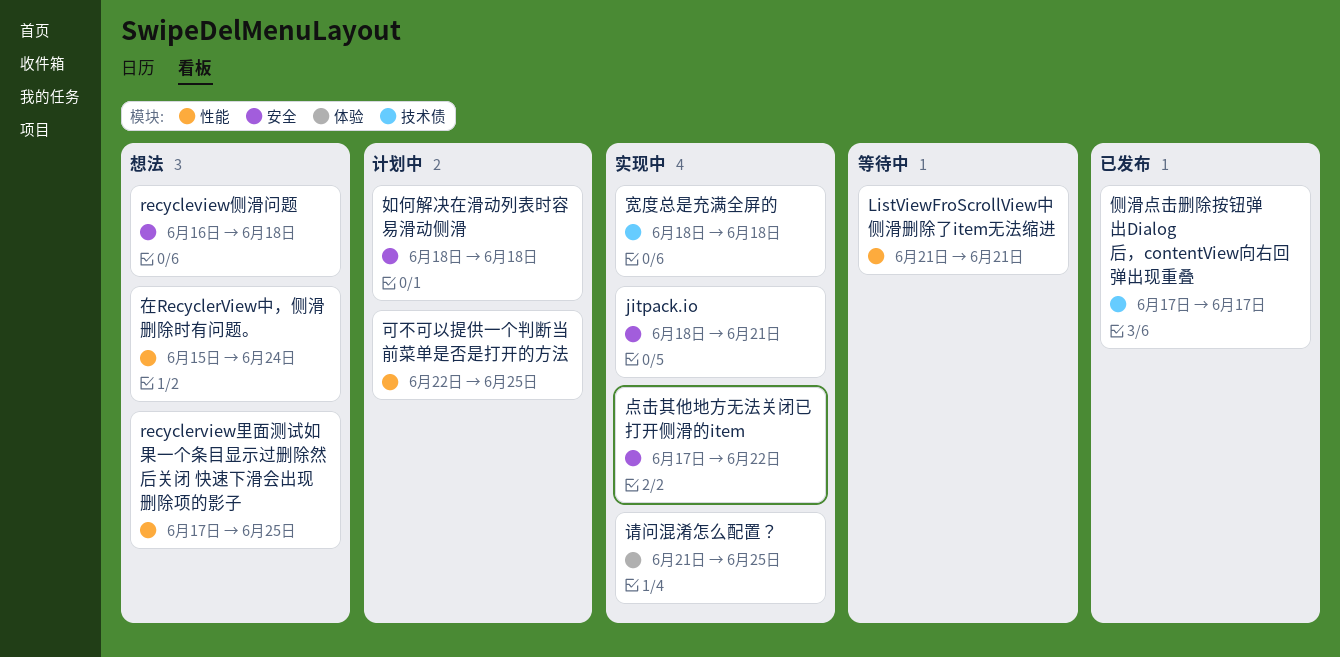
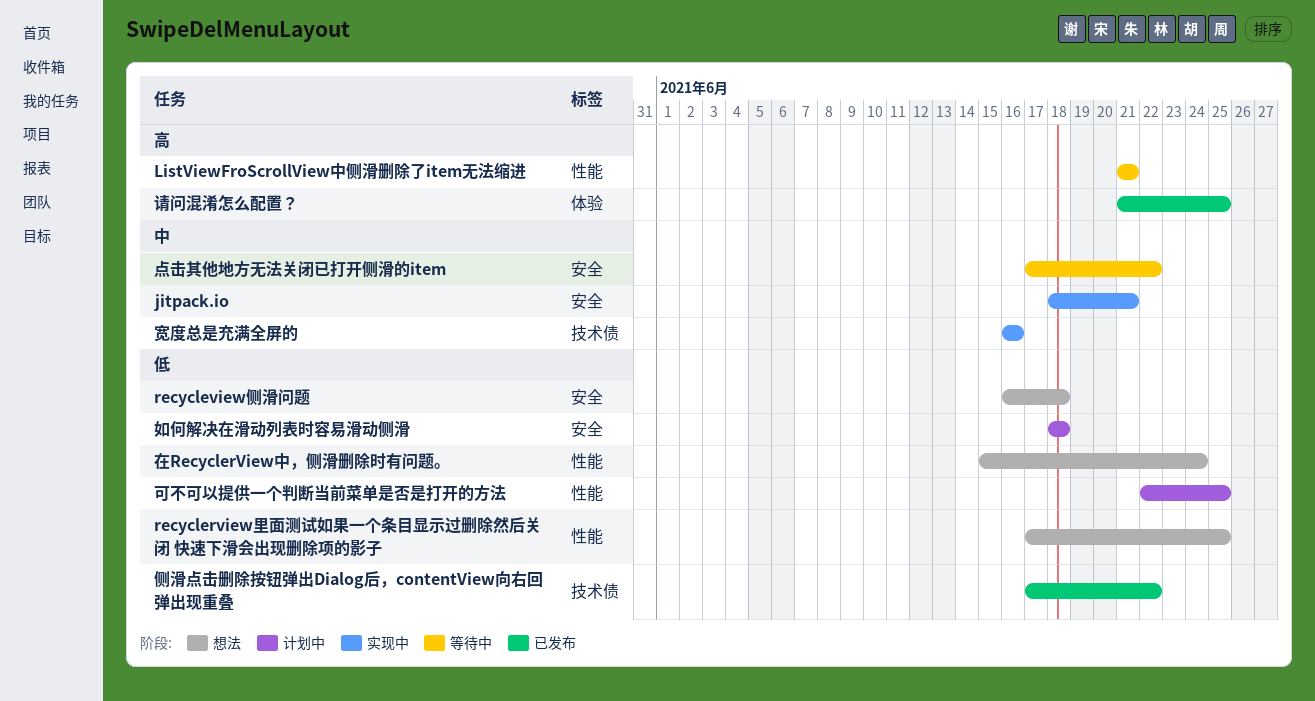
侧滑点击删除按钮弹出Dialog后，contentView向右回弹出现重叠, due: Jun 17 -> Jun 22
宽度总是充满全屏的, start: Jun 18 -> Jun 16
宽度总是充满全屏的, due: Jun 18 -> Jun 16
点击其他地方无法关闭已打开侧滑的item, status: 实现中 -> 等待中
请问混淆怎么配置？, status: 实现中 -> 已发布

